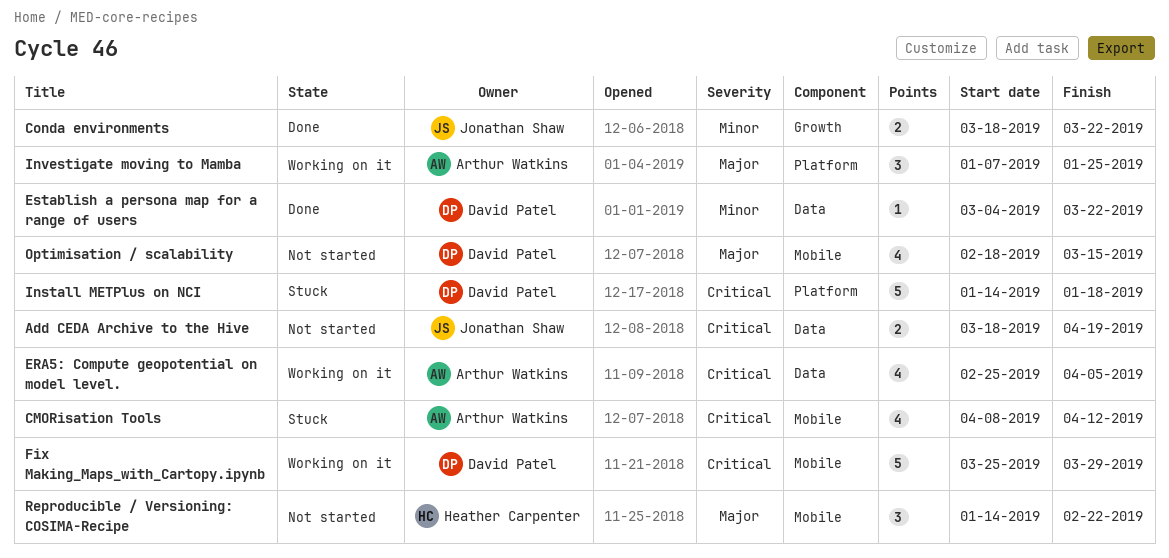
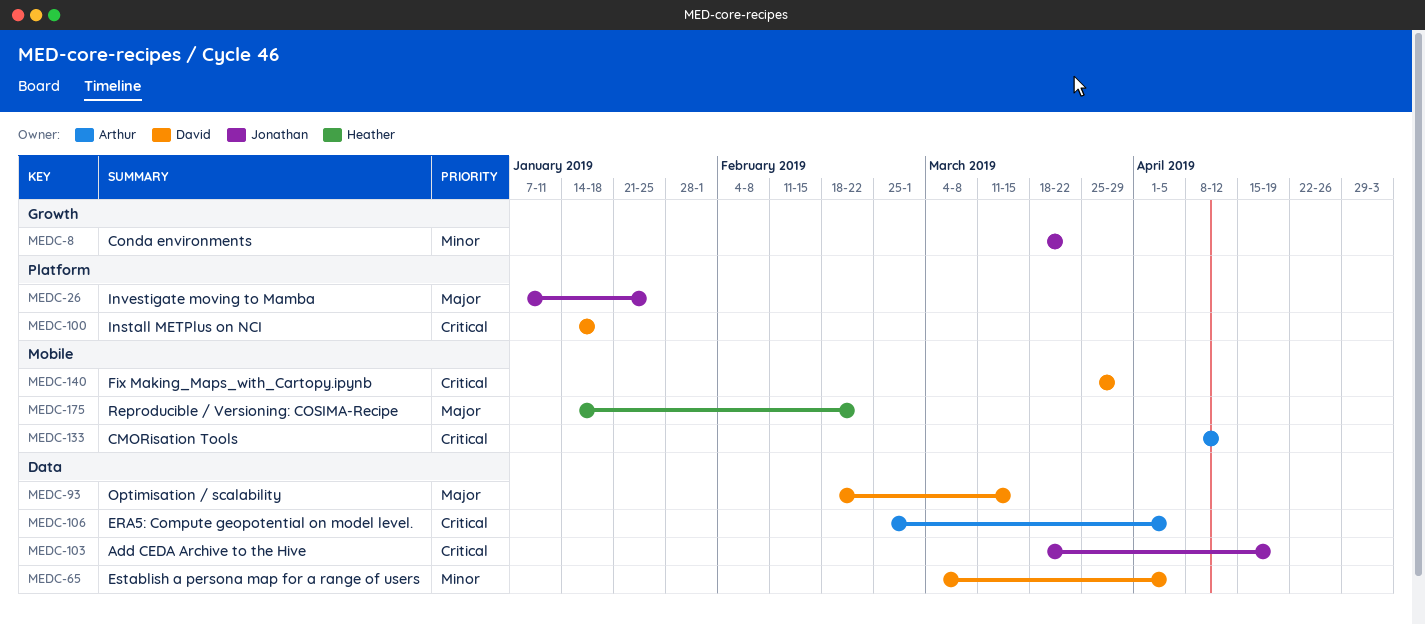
Establish a persona map for a range of users, due: Mar 22 -> Apr 5
Investigate moving to Mamba, owner: Arthur Watkins -> Jonathan Shaw
Optimisation / scalability, label: Mobile -> Data

